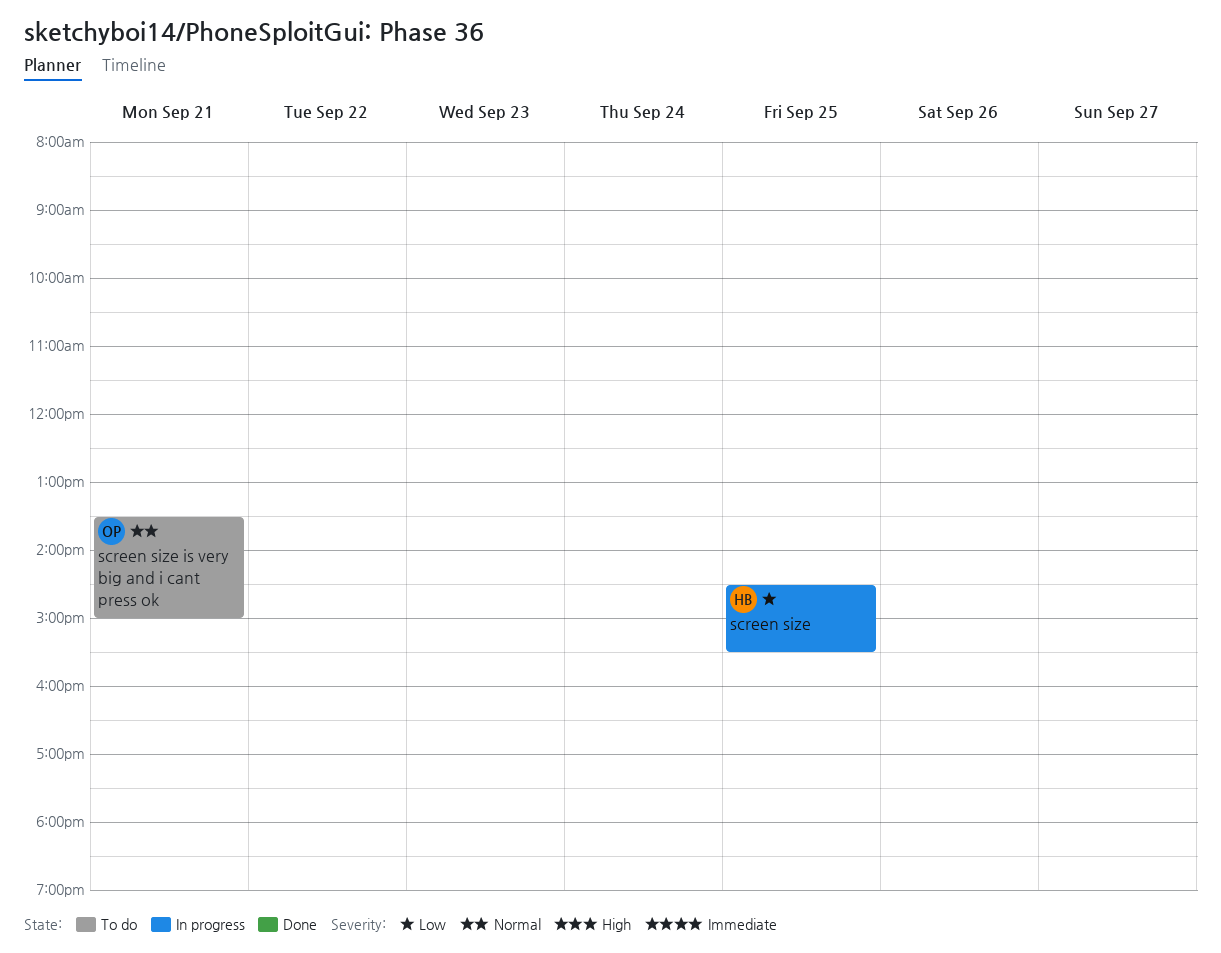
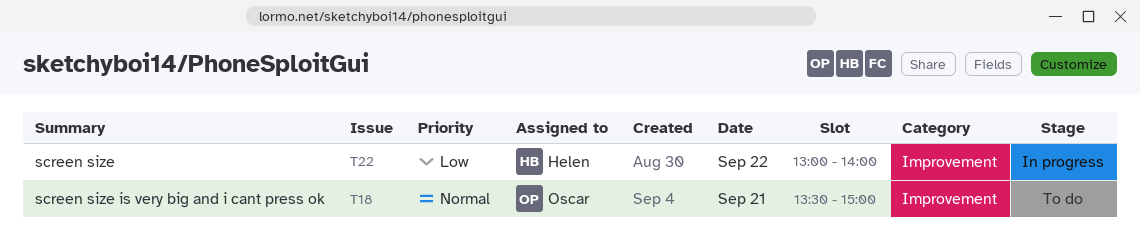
screen size, day: Sep 25 -> Sep 22
screen size, begins: 14:30 -> 13:00
screen size, ends: 15:30 -> 14:00

